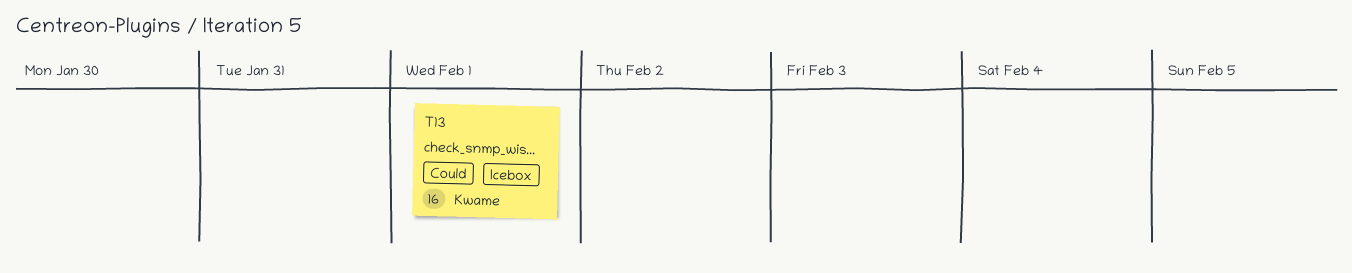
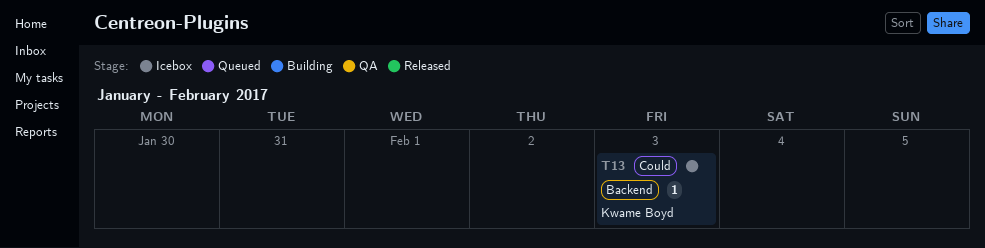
T13, estimate: 16 -> 1
T13, due: Feb 1 -> Feb 3

